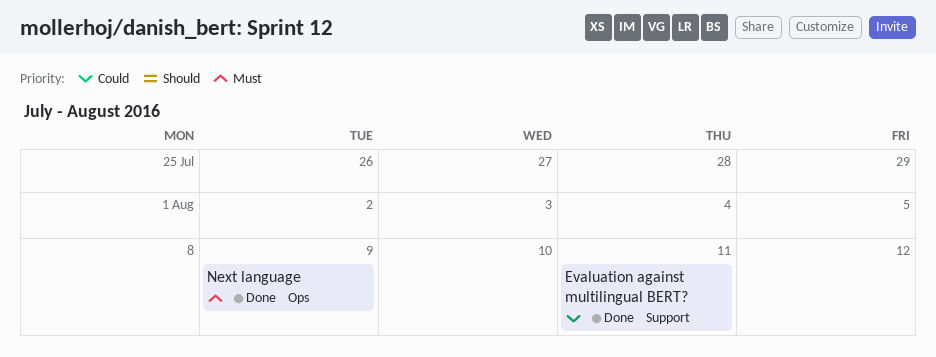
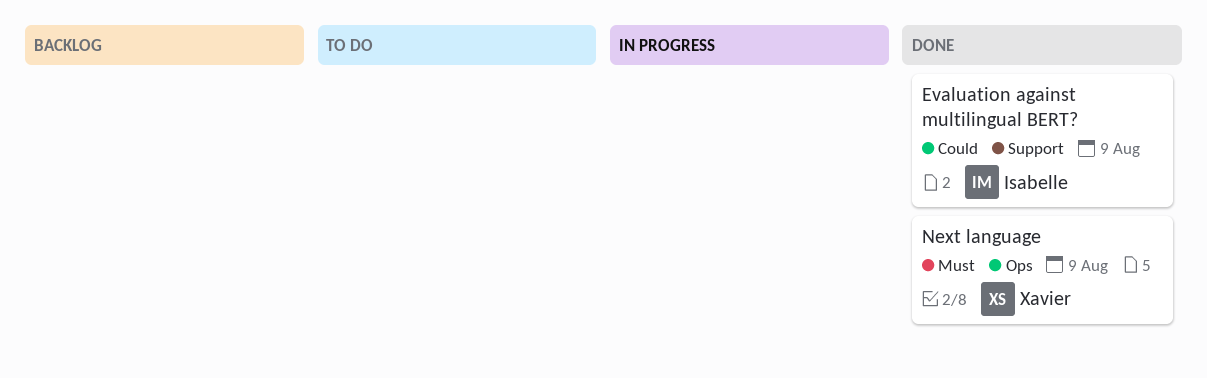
Evaluation against multilingual BERT?, due: Aug 11 -> Aug 9

